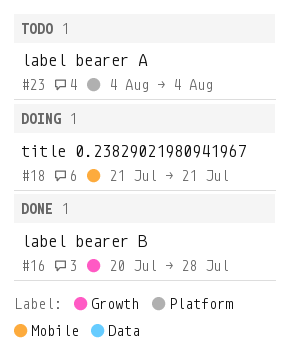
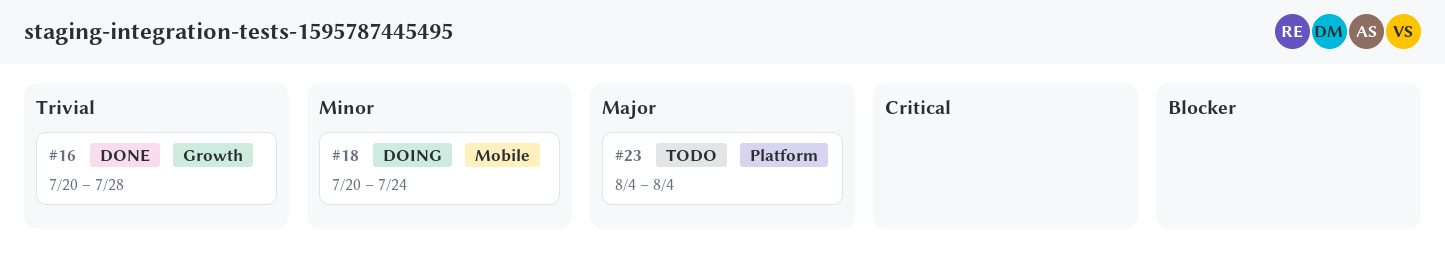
#18, start: Jul 21 -> Jul 20
#18, due: Jul 21 -> Jul 24

